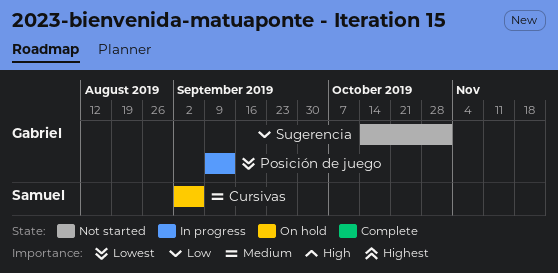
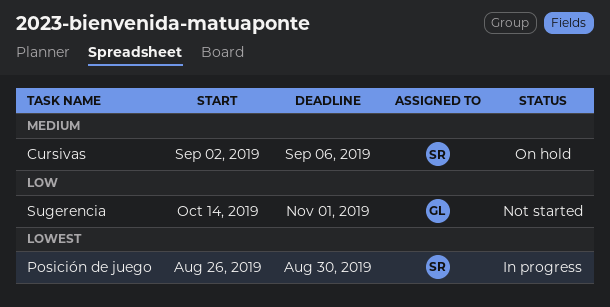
Posición de juego, owner: Gabriel -> Samuel
Posición de juego, start: Sep 9 -> Aug 26
Posición de juego, due: Sep 13 -> Aug 30

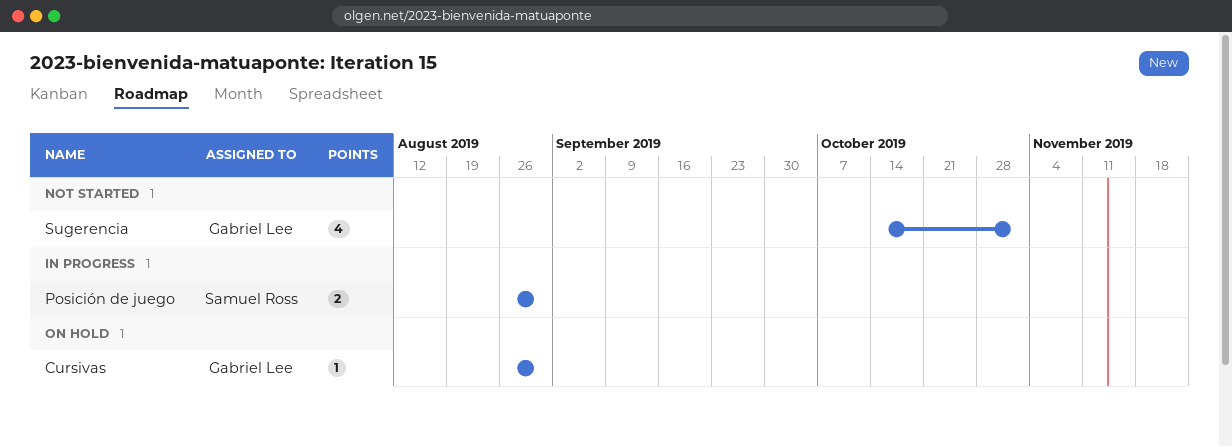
Cursivas, owner: Samuel Ross -> Gabriel Lee
Cursivas, start: Sep 2 -> Aug 26
Cursivas, due: Sep 6 -> Aug 30

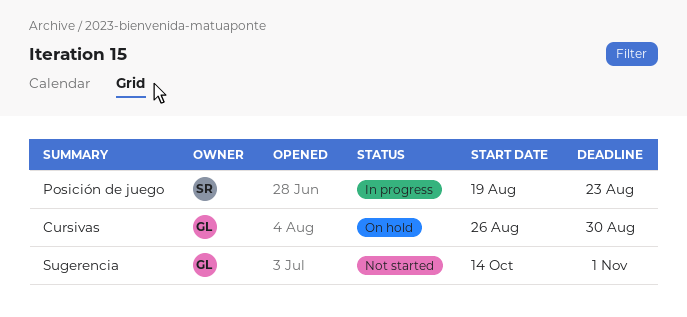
Posición de juego, start: Aug 26 -> Aug 19
Posición de juego, due: Aug 30 -> Aug 23

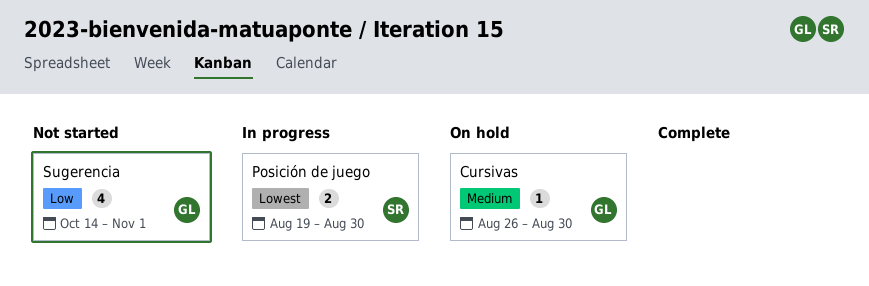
Posición de juego, due: Aug 23 -> Aug 30

